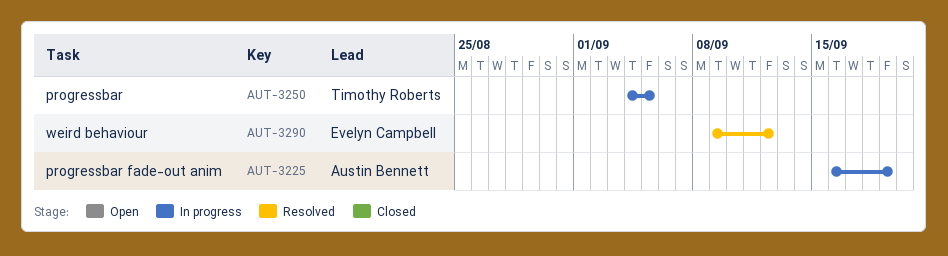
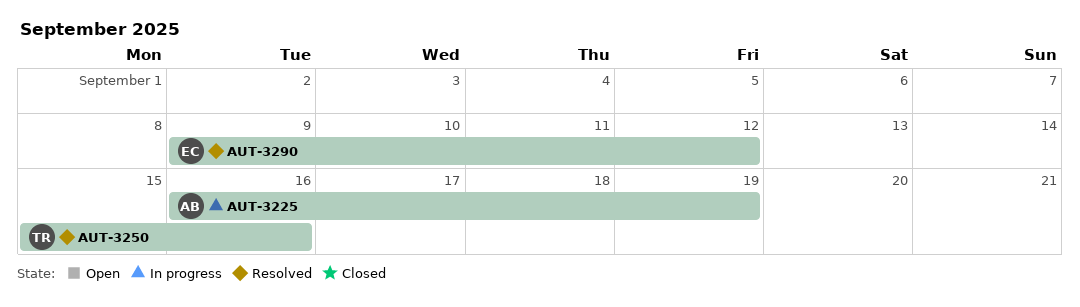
AUT-3250, status: In progress -> Resolved
AUT-3250, start: Sep 4 -> Sep 15
AUT-3250, due: Sep 5 -> Sep 16

